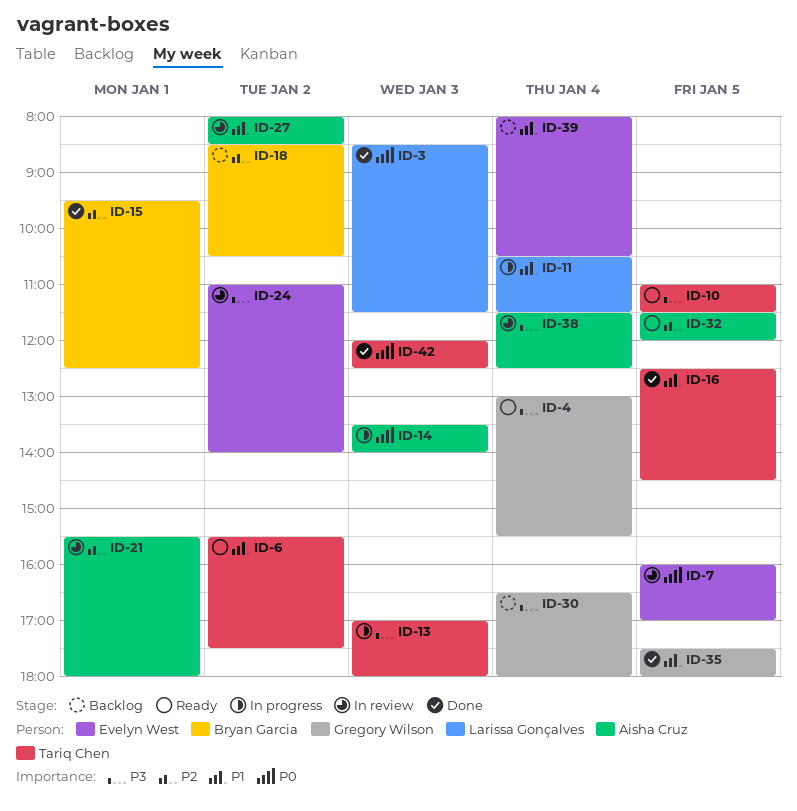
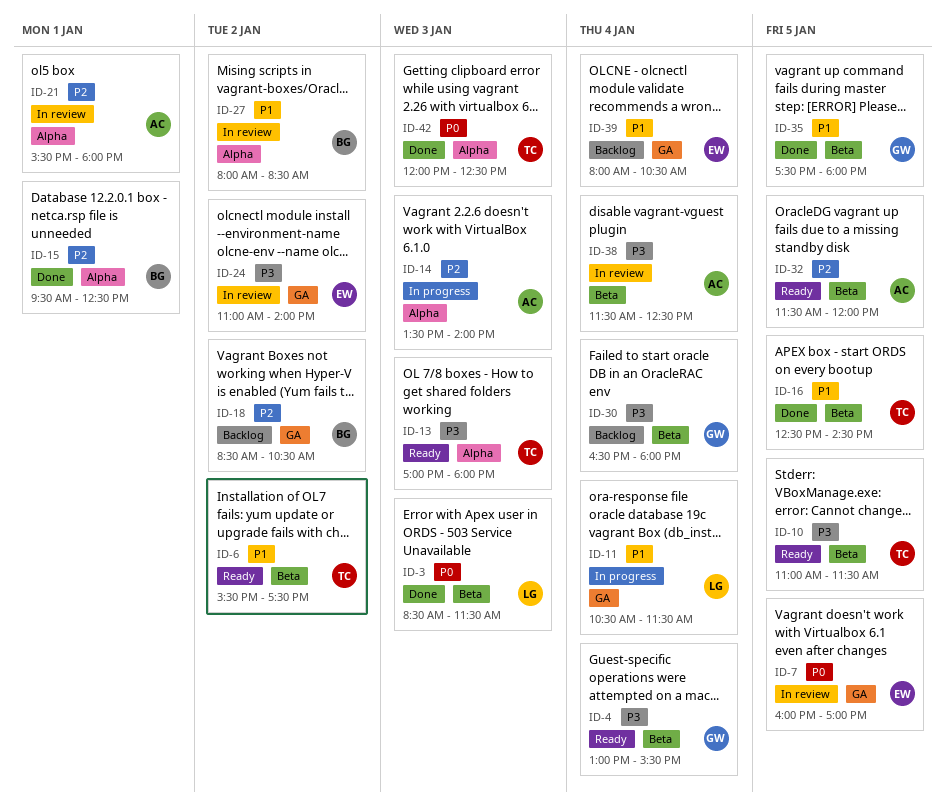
ID-13, status: In progress -> Ready
ID-14, priority: P0 -> P2
ID-27, owner: Aisha Cruz -> Bryan Garcia

